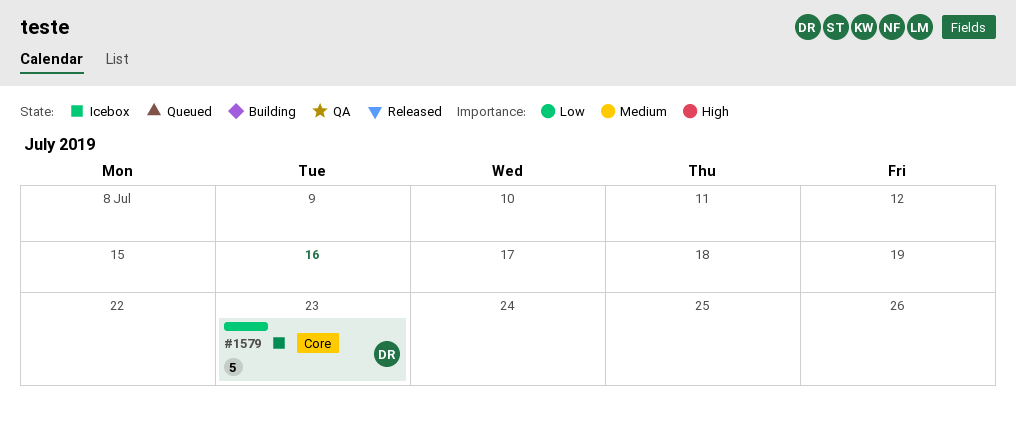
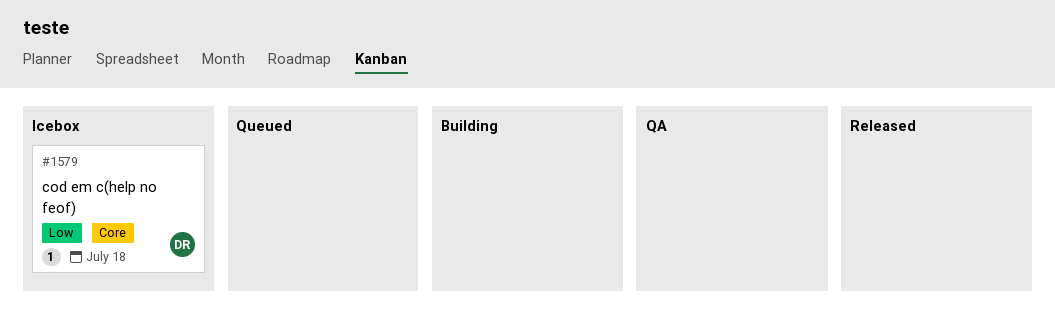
#1579, estimate: 5 -> 1
#1579, due: Jul 23 -> Jul 18

